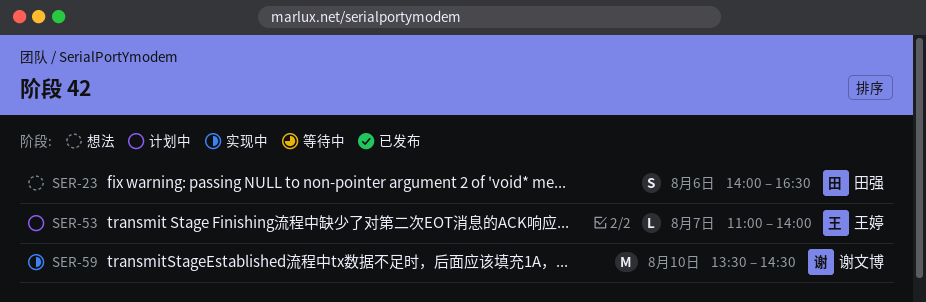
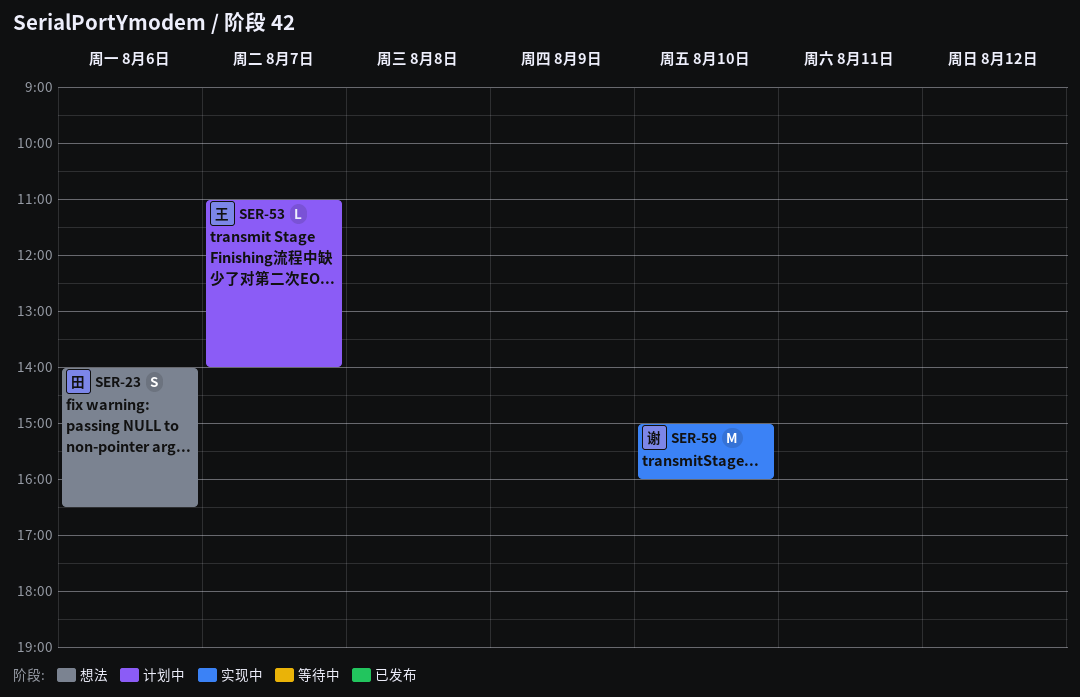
SER-59, begins: 13:30 -> 15:00
SER-59, ends: 14:30 -> 16:00

